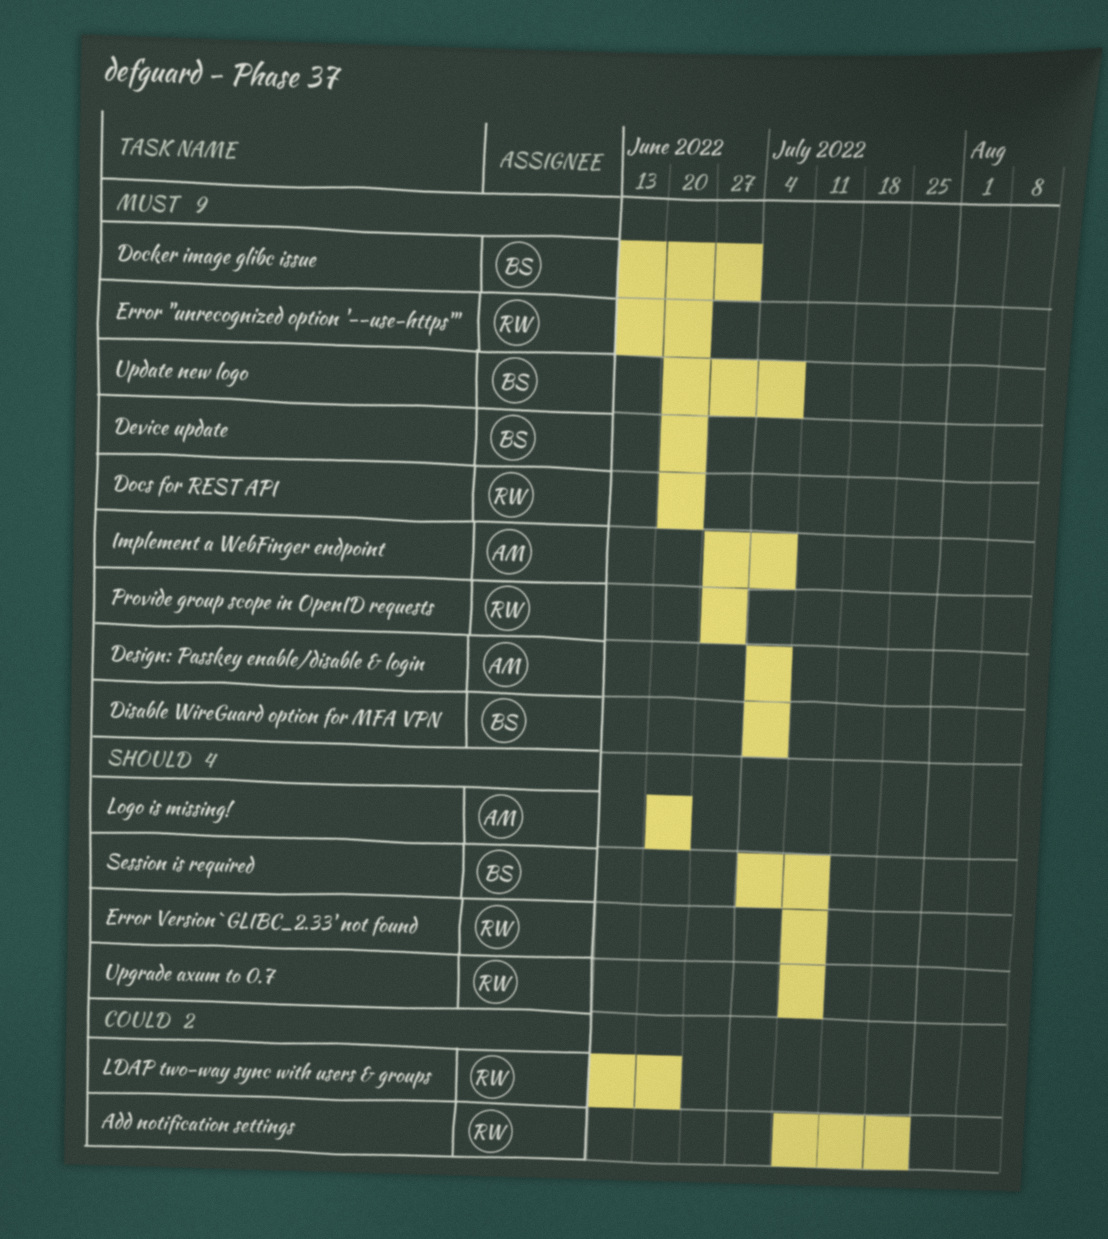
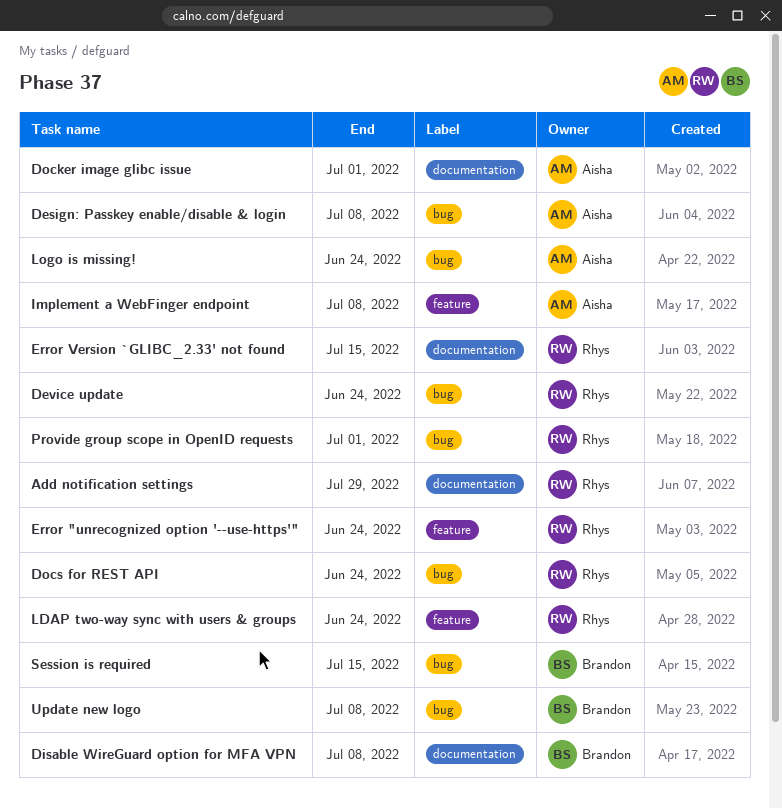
Device update, owner: Brandon -> Rhys
Docker image glibc issue, owner: Brandon -> Aisha
Upgrade axum to 0.7: present -> none

